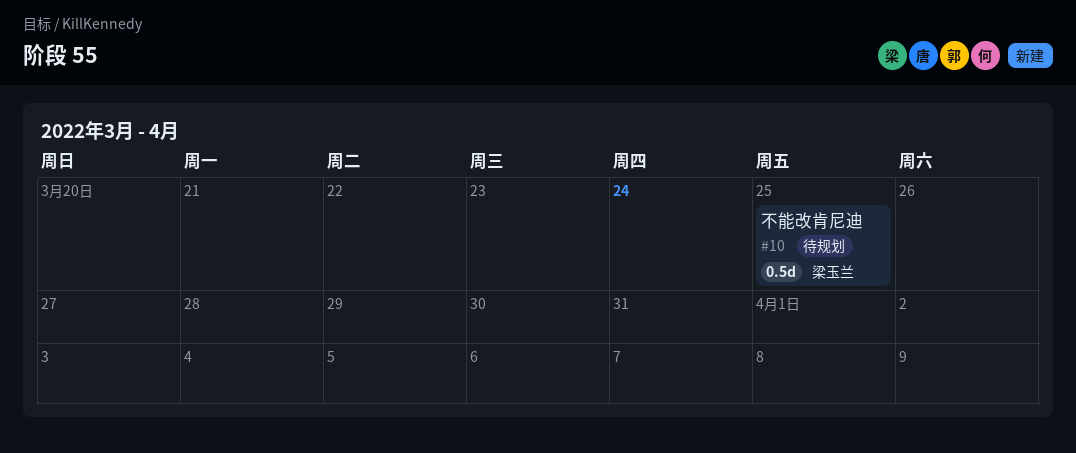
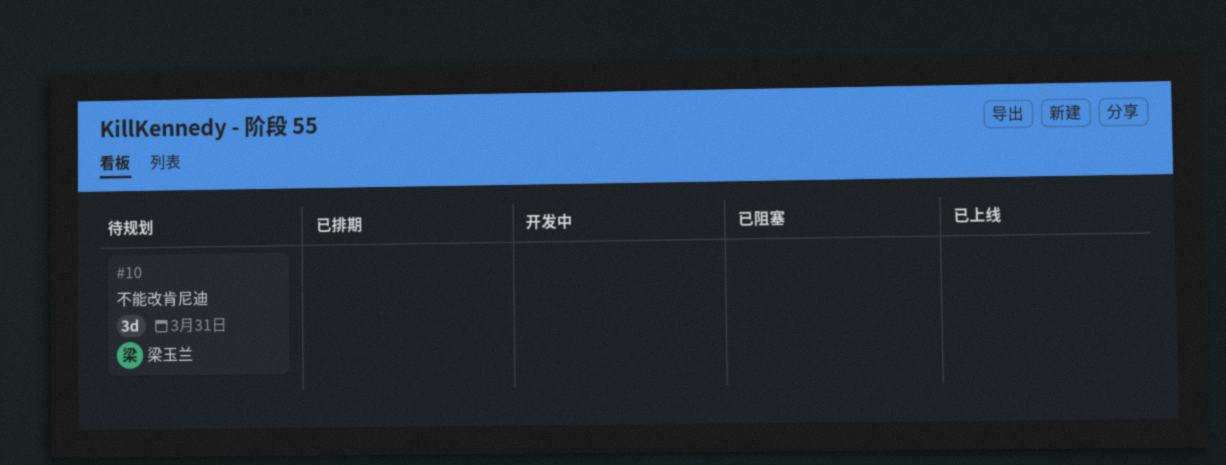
#10, estimate: 0.5d -> 3d
#10, due: Mar 25 -> Mar 31

